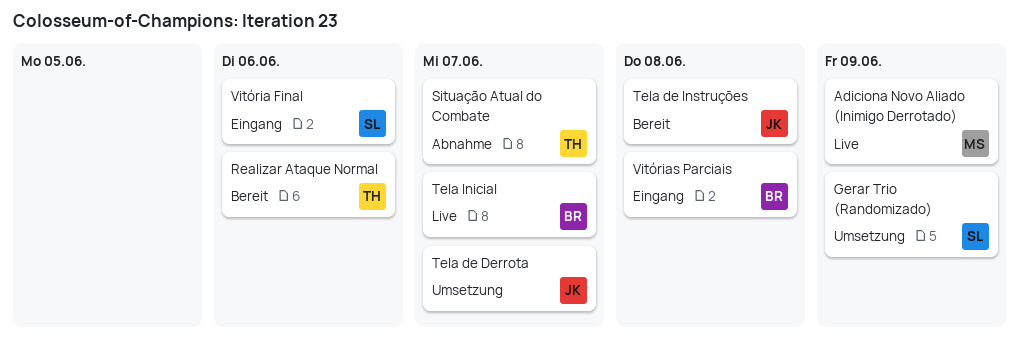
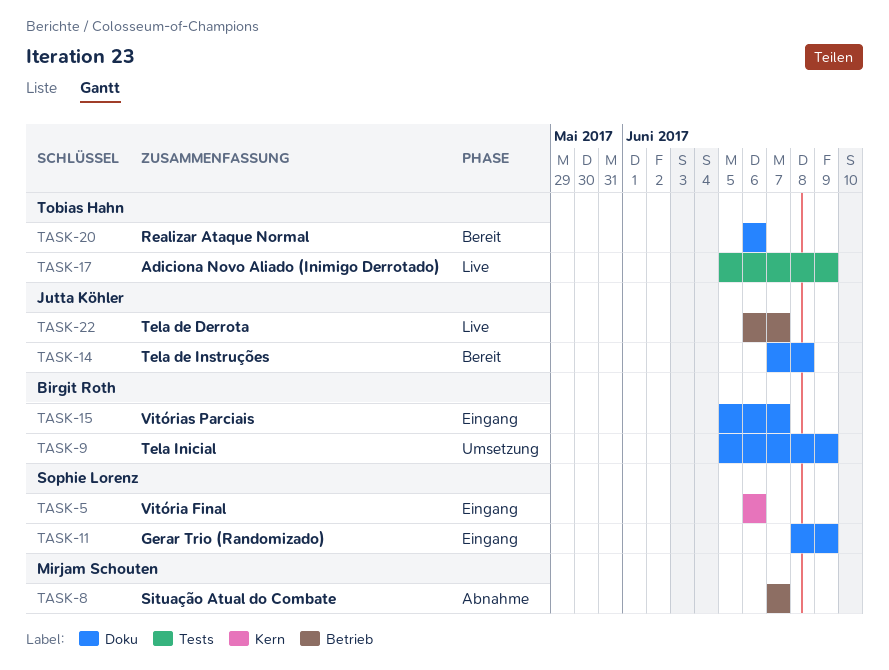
Adiciona Novo Aliado (Inimigo Derrotado), owner: Mirjam Schouten -> Tobias Hahn
Gerar Trio (Randomizado), status: Umsetzung -> Eingang
Situação Atual do Combate, owner: Tobias Hahn -> Mirjam Schouten
Tela de Derrota, status: Umsetzung -> Live
Tela Inicial, status: Live -> Umsetzung
Tela Inicial, due: Jun 7 -> Jun 9
Vitórias Parciais, due: Jun 8 -> Jun 7

